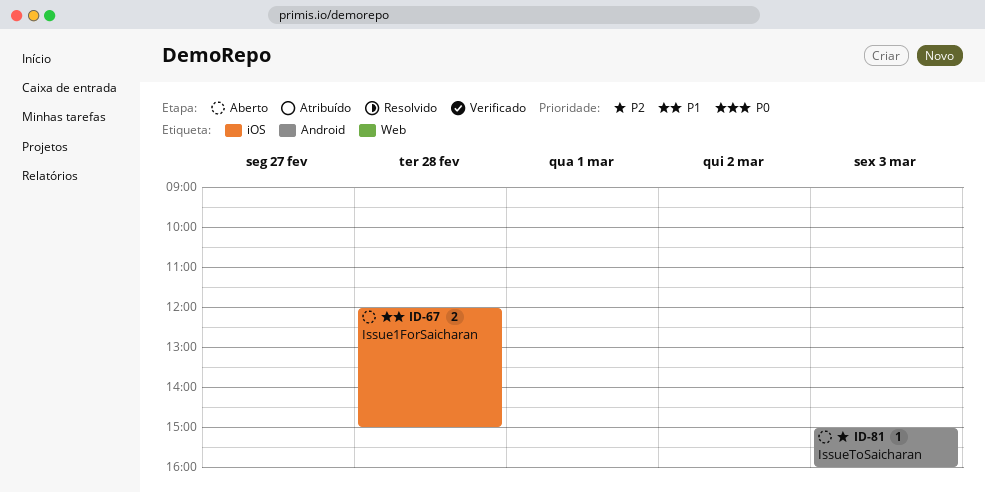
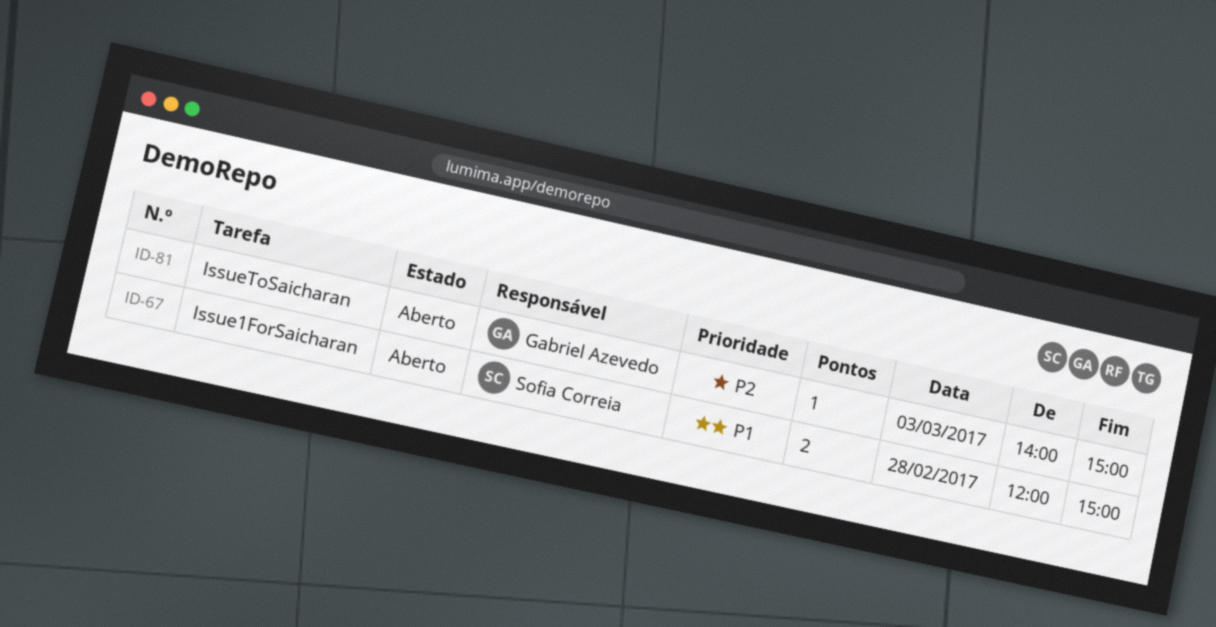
ID-81, begins: 15:00 -> 14:00
ID-81, ends: 16:00 -> 15:00

